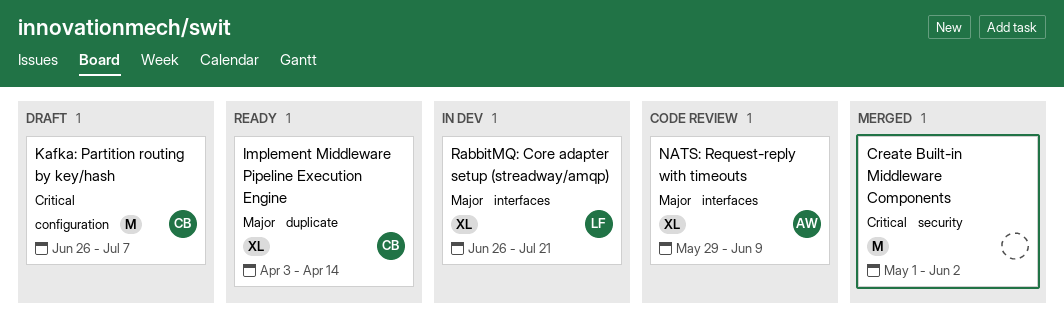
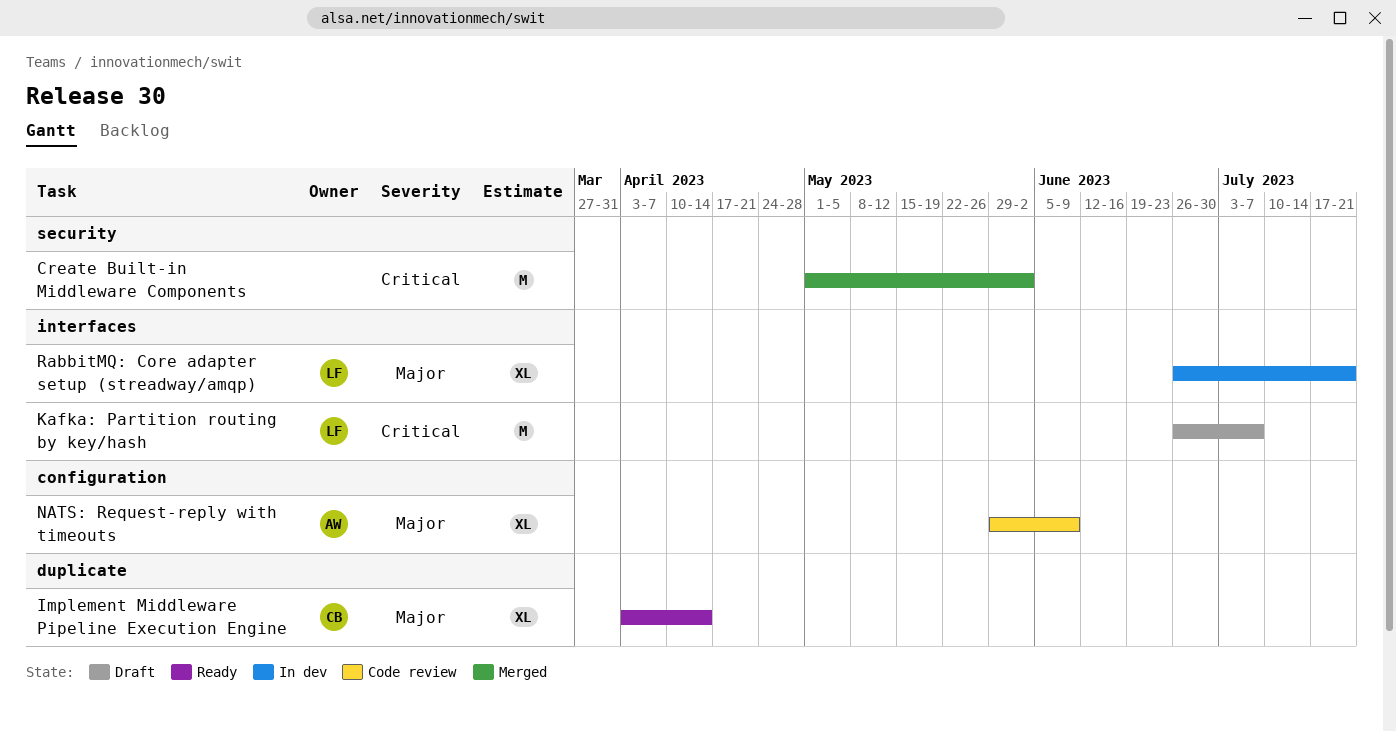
Kafka: Partition routing by key/hash, owner: CB -> LF
Kafka: Partition routing by key/hash, label: configuration -> interfaces
NATS: Request-reply with timeouts, label: interfaces -> configuration

